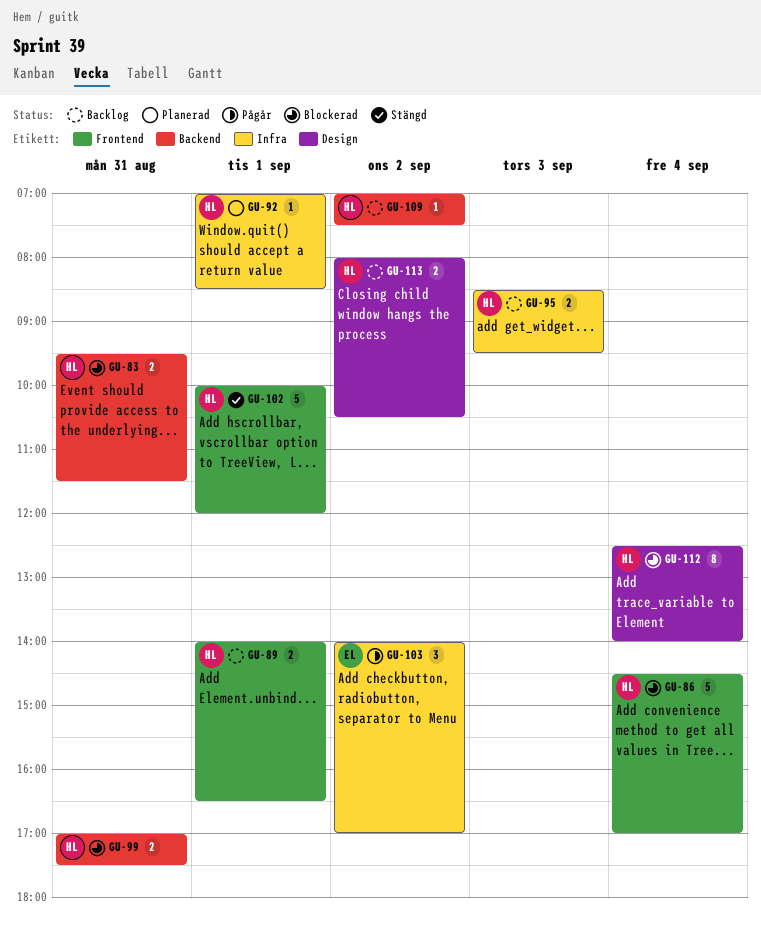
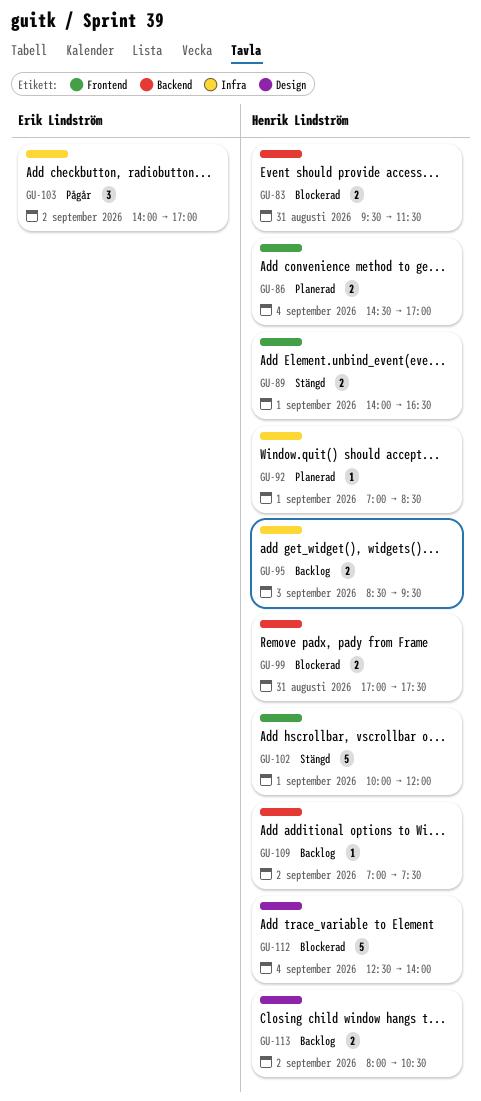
GU-86, status: Blockerad -> Planerad
GU-86, estimate: 5 -> 2
GU-89, status: Backlog -> Stängd
GU-112, estimate: 8 -> 5

